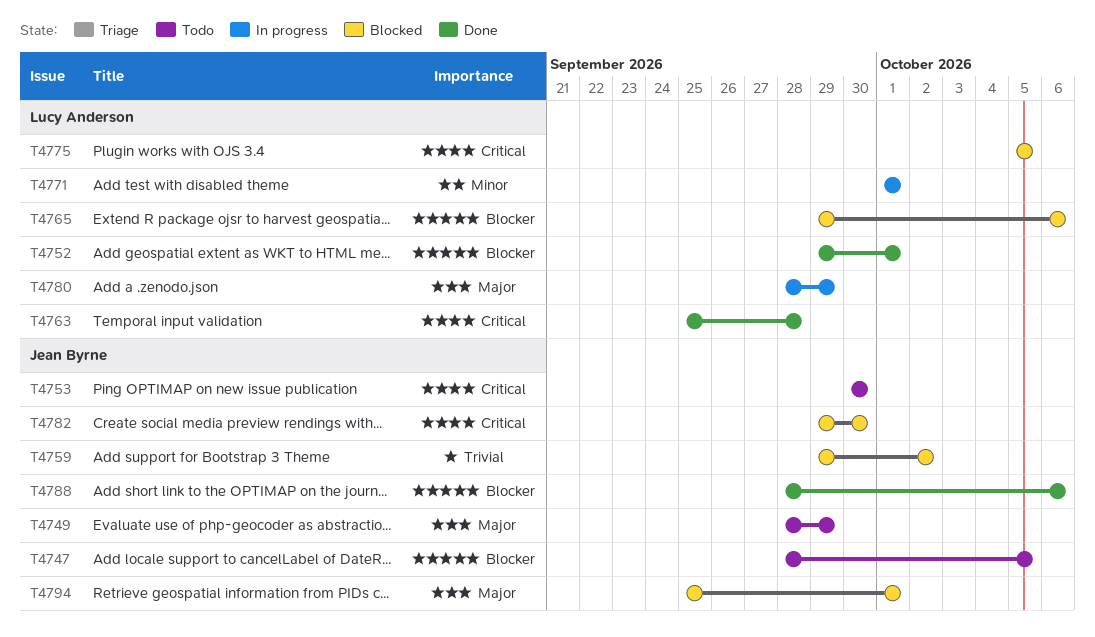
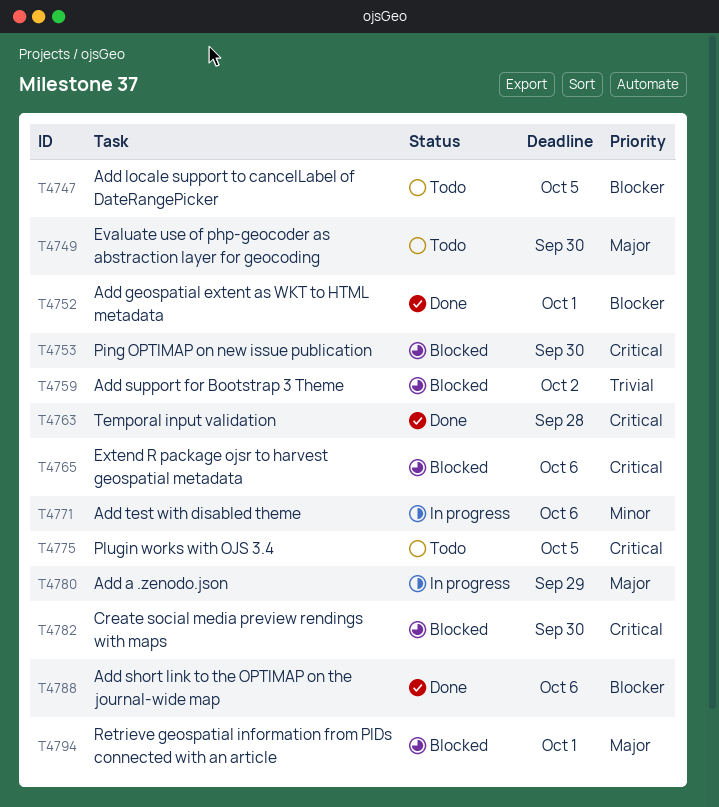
T4749, due: Sep 29 -> Sep 30
T4753, status: Todo -> Blocked
T4765, priority: Blocker -> Critical
T4771, due: Oct 1 -> Oct 6
T4775, status: Blocked -> Todo

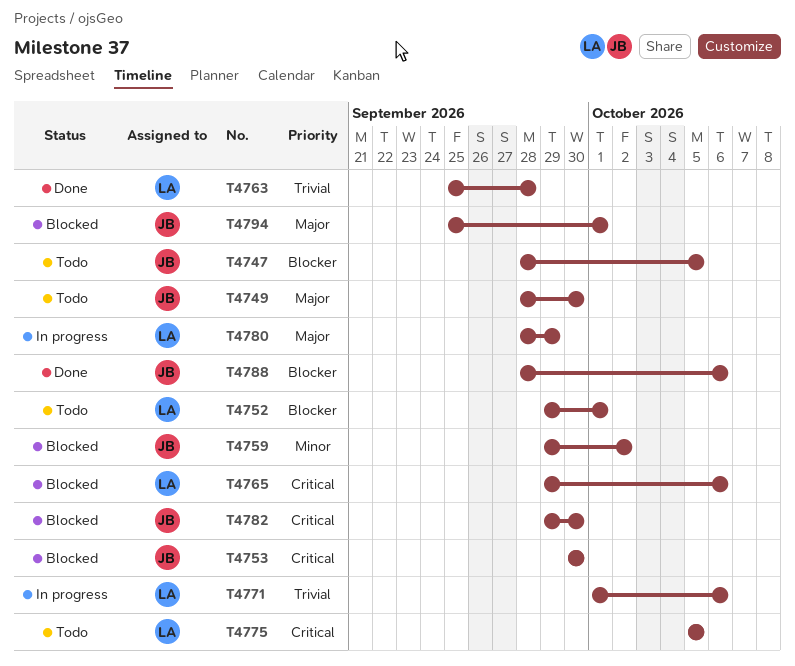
T4752, status: Done -> Todo
T4759, priority: Trivial -> Minor
T4763, priority: Critical -> Trivial
T4771, priority: Minor -> Trivial

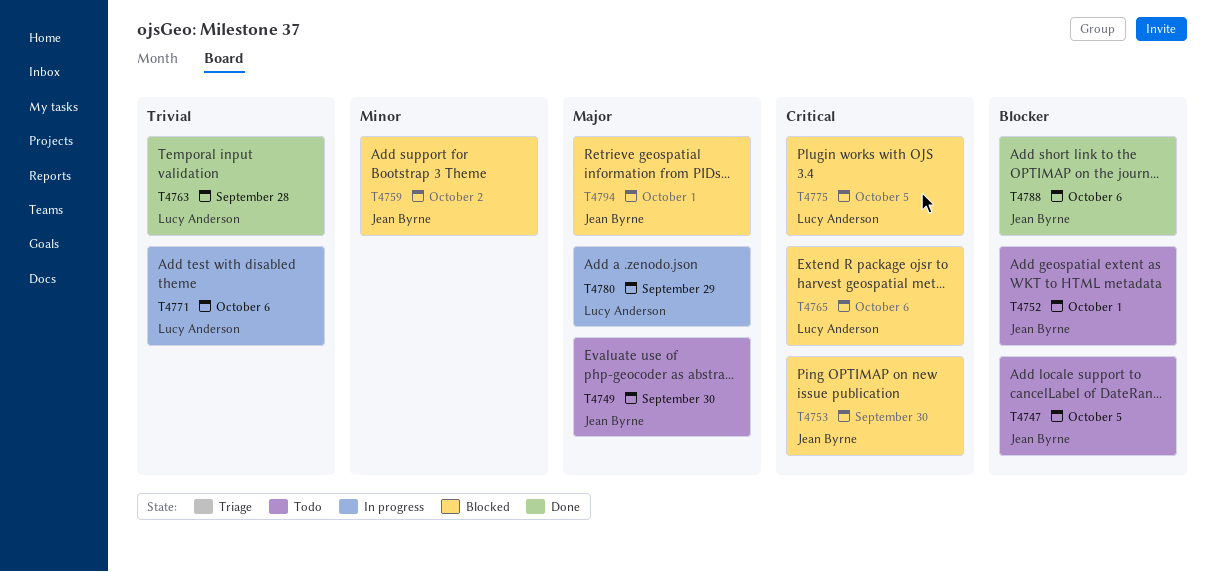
T4752, owner: Lucy Anderson -> Jean Byrne
T4775, status: Todo -> Blocked
T4782: present -> none

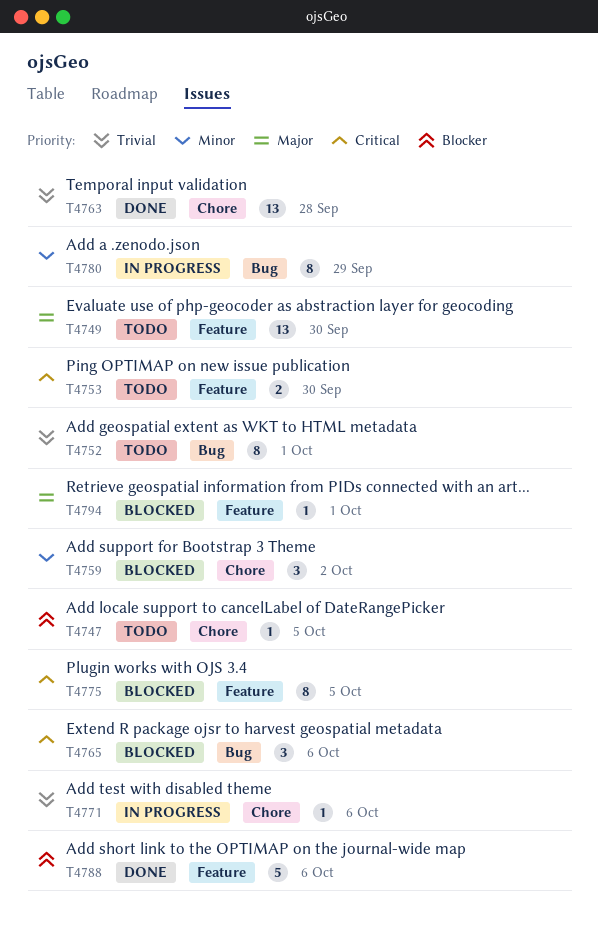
T4752, priority: Blocker -> Trivial
T4753, status: Blocked -> Todo
T4780, priority: Major -> Minor

